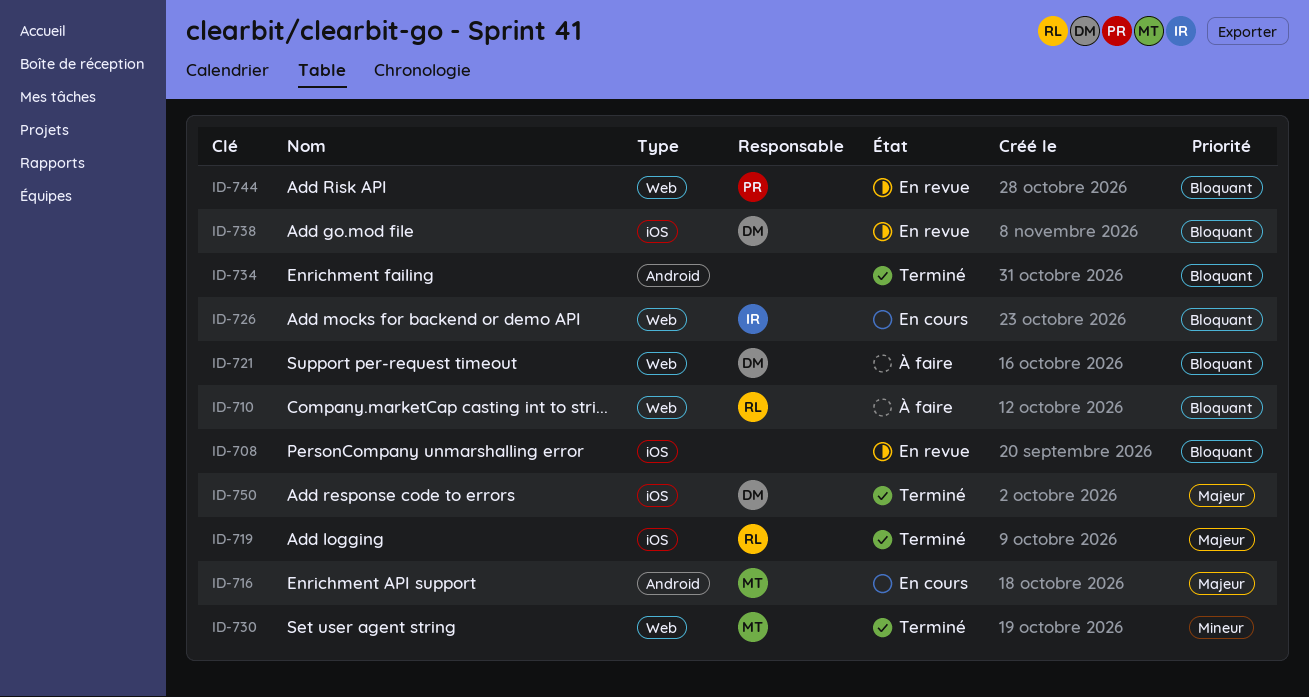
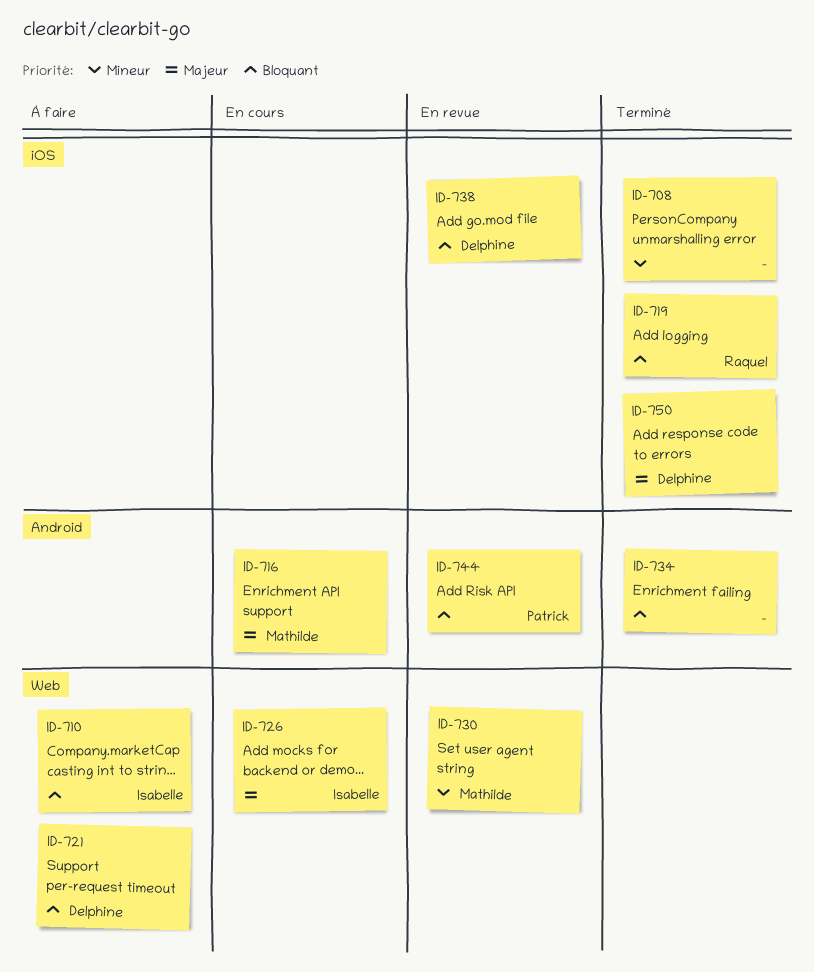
ID-708, status: En revue -> Terminé
ID-708, priority: Bloquant -> Mineur
ID-710, owner: Raquel -> Isabelle
ID-719, priority: Majeur -> Bloquant
ID-726, priority: Bloquant -> Majeur
ID-730, status: Terminé -> En revue
ID-744, label: Web -> Android

